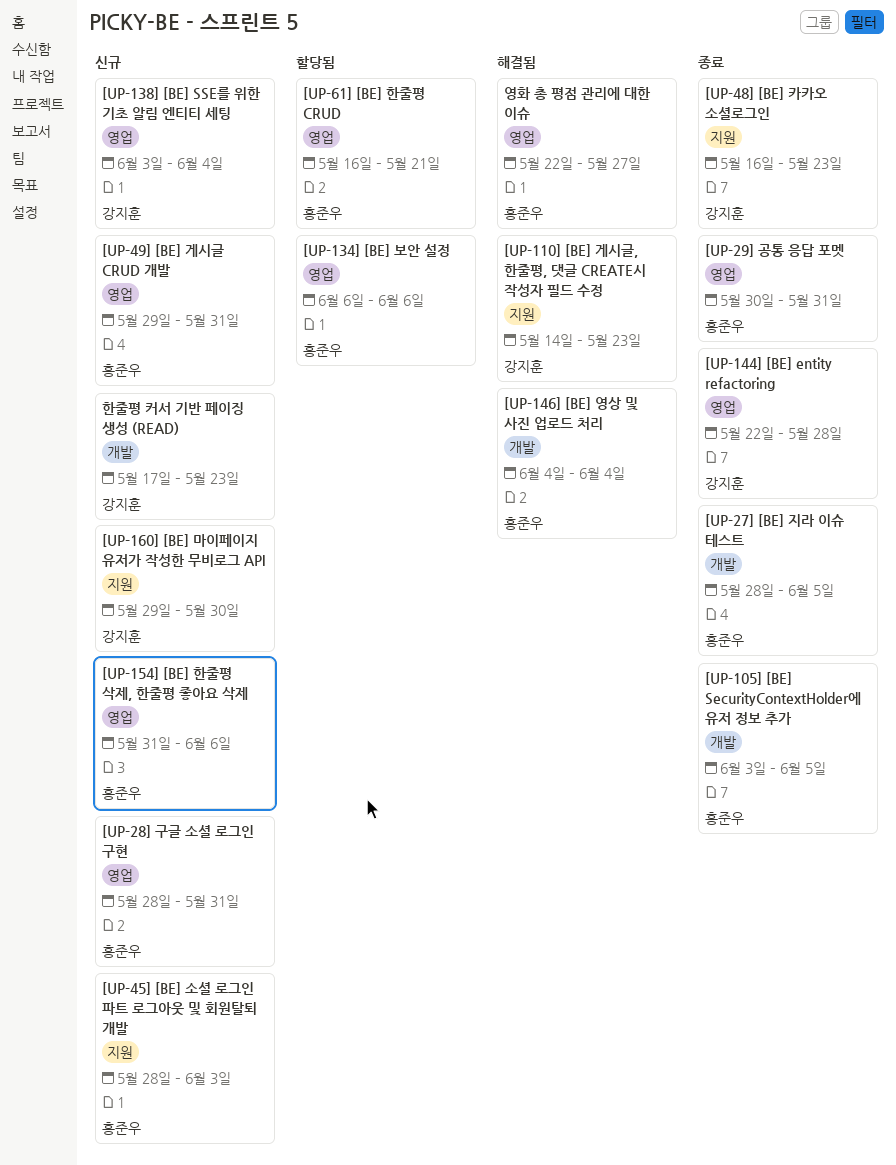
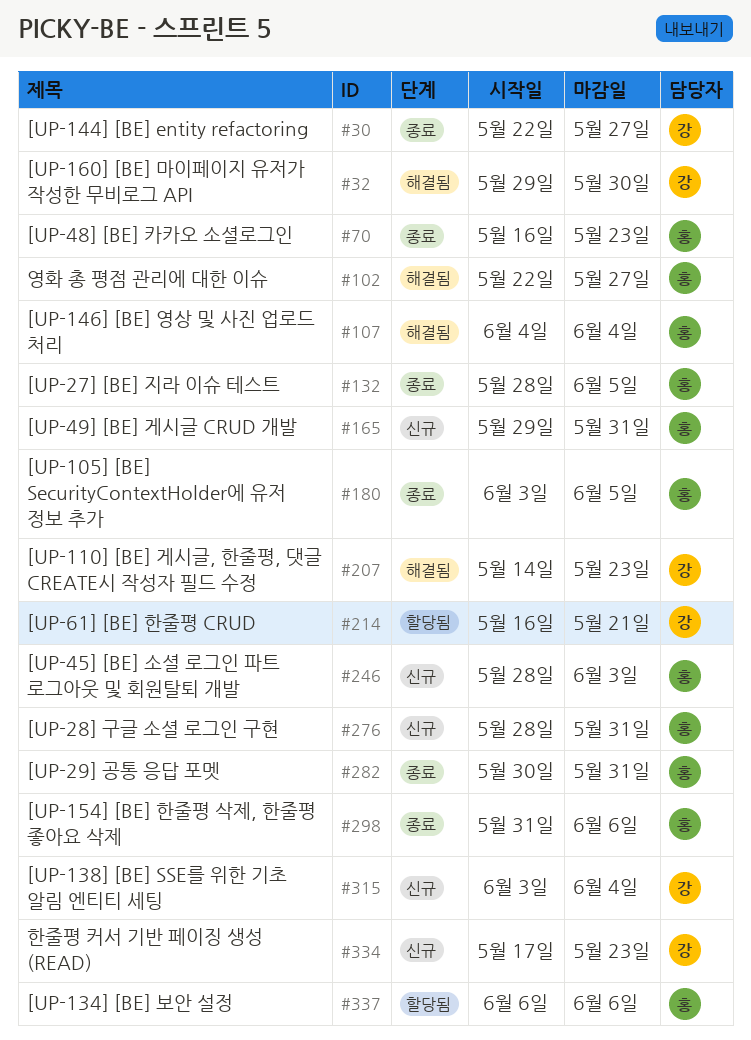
[UP-144] [BE] entity refactoring, due: May 28 -> May 27
[UP-154] [BE] 한줄평 삭제, 한줄평 좋아요 삭제, status: 신규 -> 종료
[UP-160] [BE] 마이페이지 유저가 작성한 무비로그 API, status: 신규 -> 해결됨
[UP-48] [BE] 카카오 소셜로그인, owner: 강지훈 -> 홍준우
[UP-61] [BE] 한줄평 CRUD, owner: 홍준우 -> 강지훈

